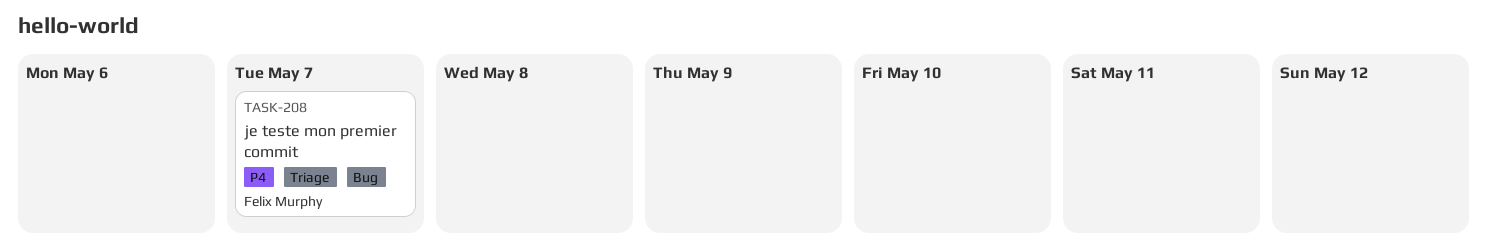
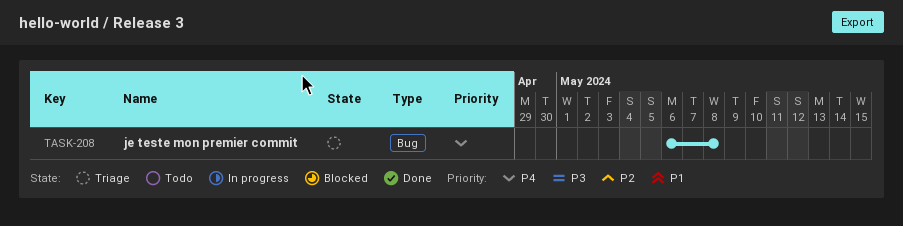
TASK-208, due: May 7 -> May 8

